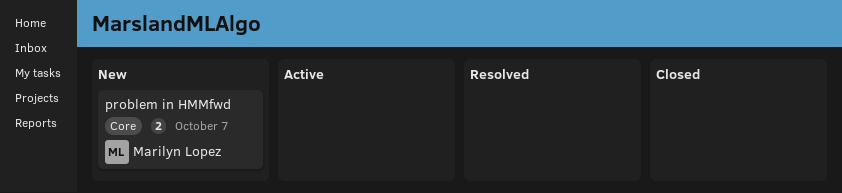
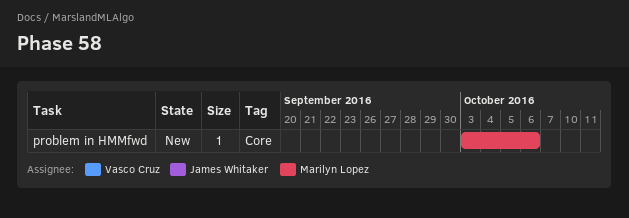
problem in HMMfwd, estimate: 2 -> 1
problem in HMMfwd, due: Oct 7 -> Oct 6

